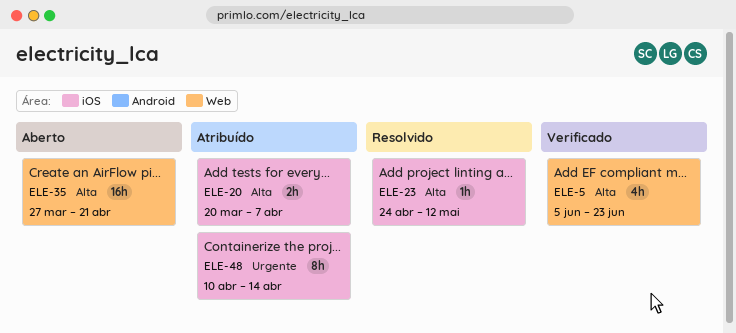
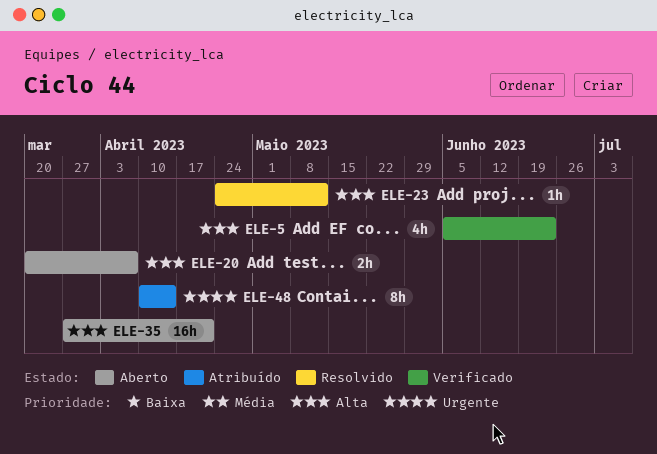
ELE-20, status: Atribuído -> Aberto

